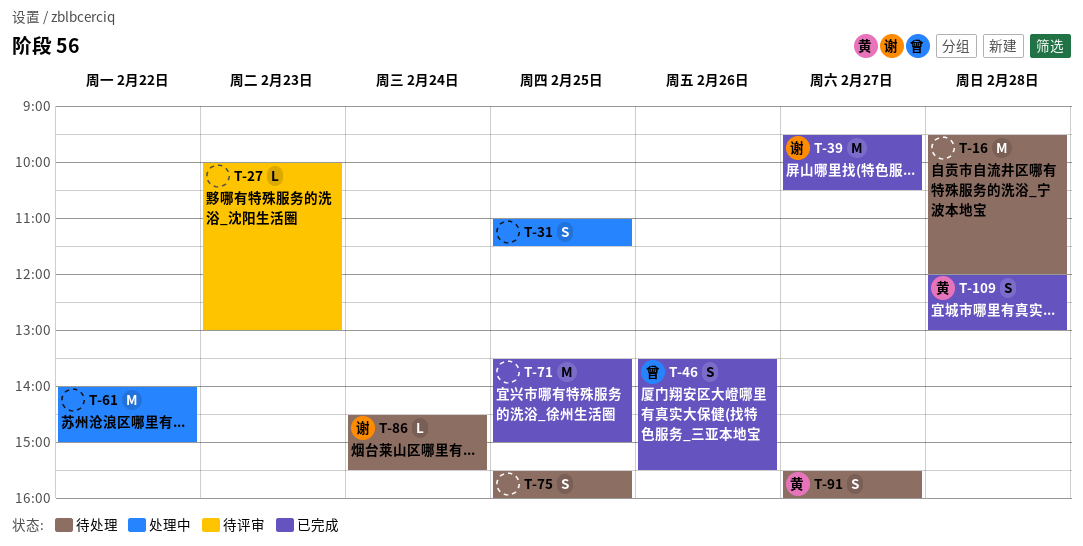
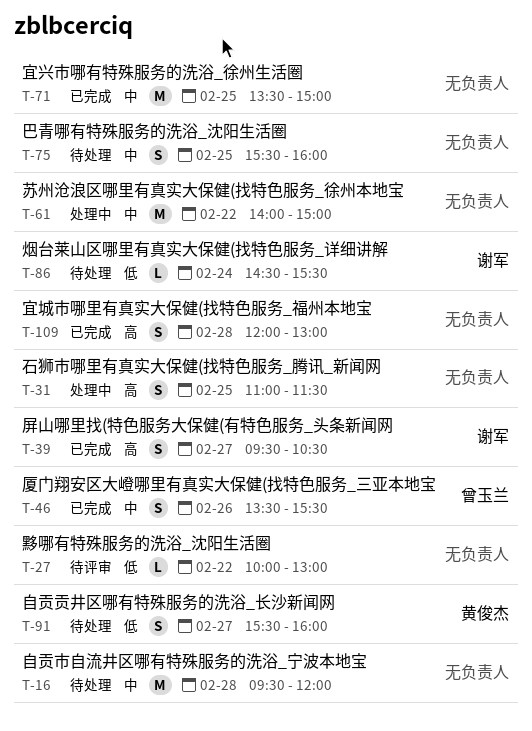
T-27, day: Feb 23 -> Feb 22
T-39, estimate: M -> S
T-109, owner: 黄俊杰 -> none

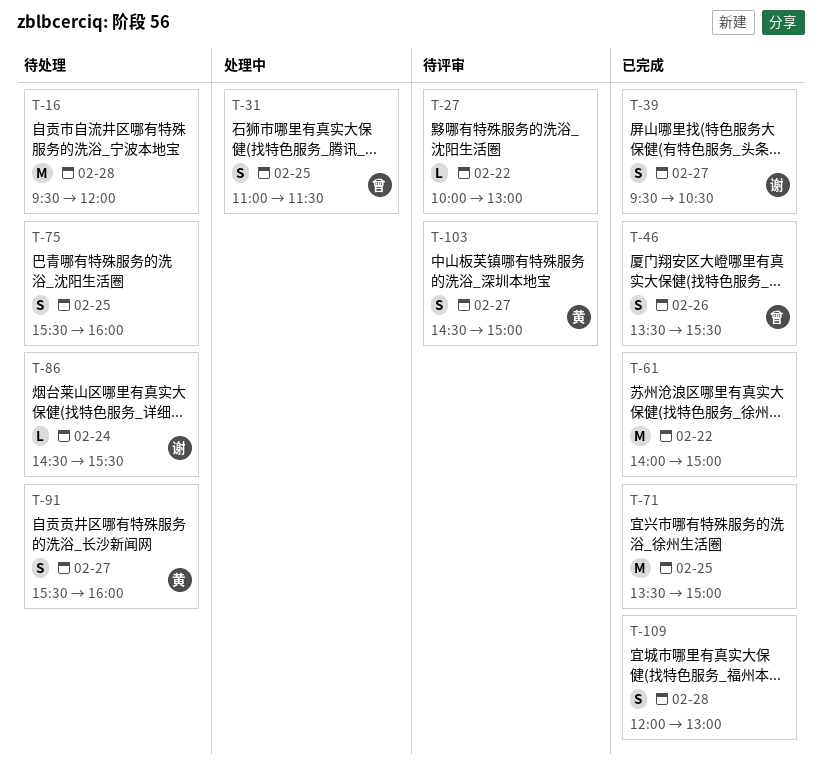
T-31, owner: none -> 曾玉兰
T-61, status: 处理中 -> 已完成
T-103: none -> present

